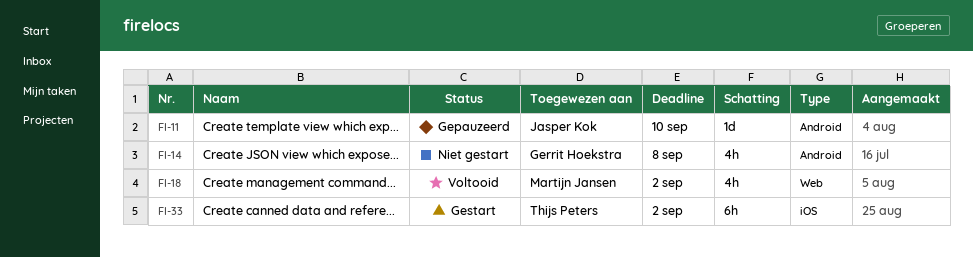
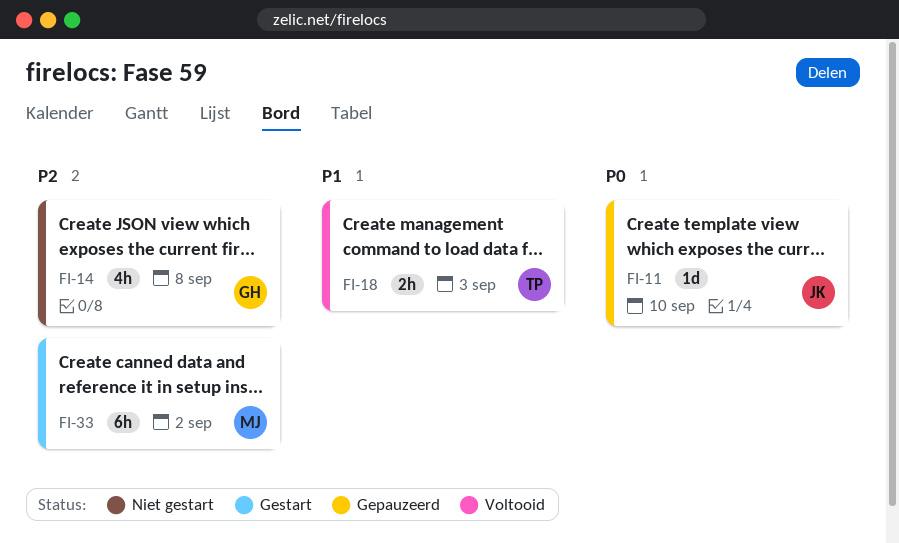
FI-18, owner: Martijn Jansen -> Thijs Peters
FI-18, estimate: 4h -> 2h
FI-18, due: Sep 2 -> Sep 3
FI-33, owner: Thijs Peters -> Martijn Jansen

